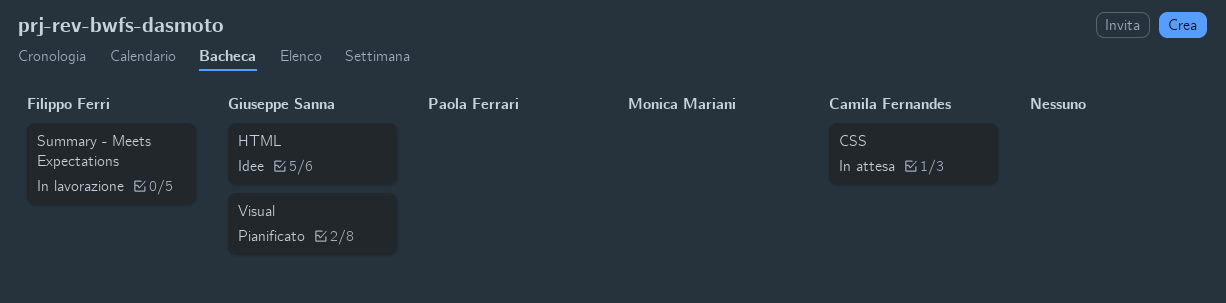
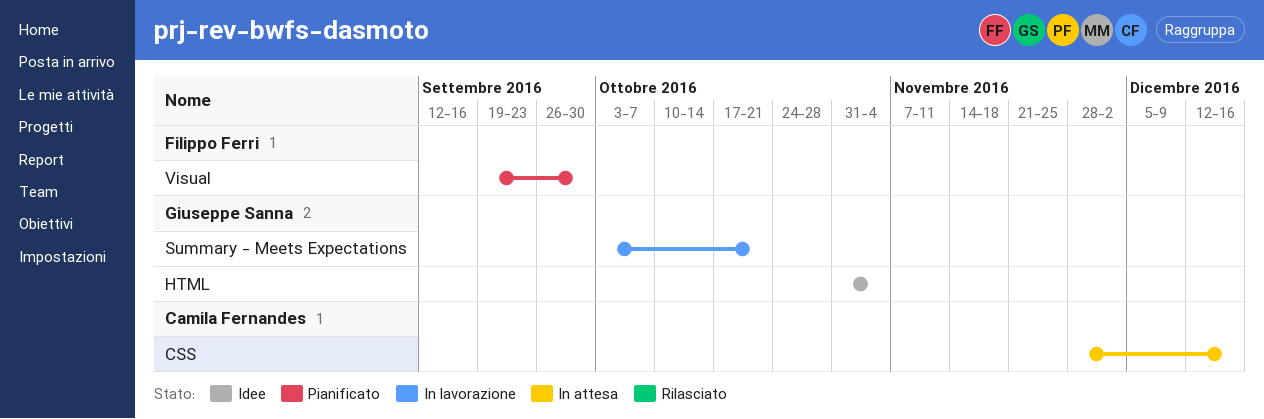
Summary - Meets Expectations, owner: Filippo Ferri -> Giuseppe Sanna
Visual, owner: Giuseppe Sanna -> Filippo Ferri

